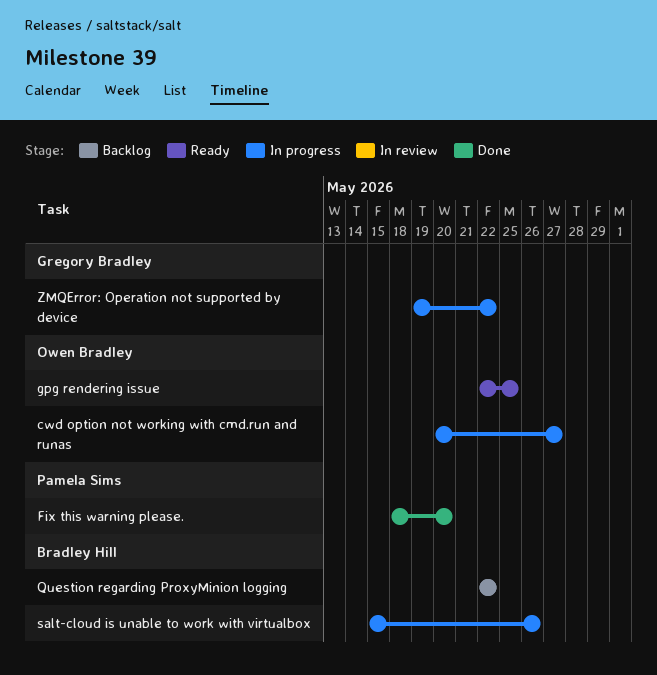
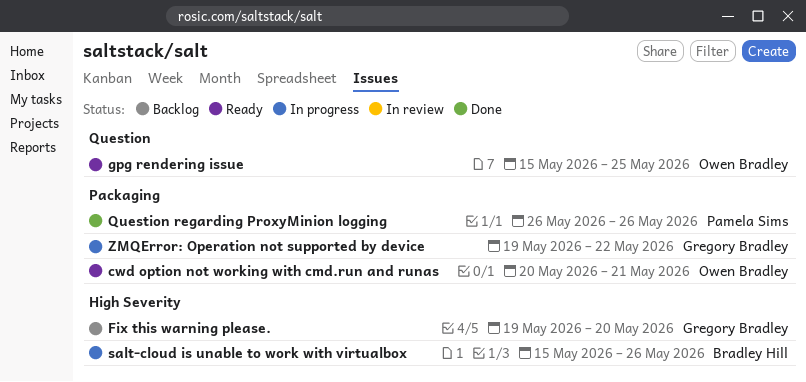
cwd option not working with cmd.run and runas, status: In progress -> Ready
cwd option not working with cmd.run and runas, due: May 27 -> May 21
Fix this warning please., status: Done -> Backlog
Fix this warning please., owner: Pamela Sims -> Gregory Bradley
Fix this warning please., start: May 18 -> May 19
gpg rendering issue, start: May 22 -> May 15
Question regarding ProxyMinion logging, status: Backlog -> Done
Question regarding ProxyMinion logging, owner: Bradley Hill -> Pamela Sims
Question regarding ProxyMinion logging, start: May 22 -> May 26
Question regarding ProxyMinion logging, due: May 22 -> May 26

